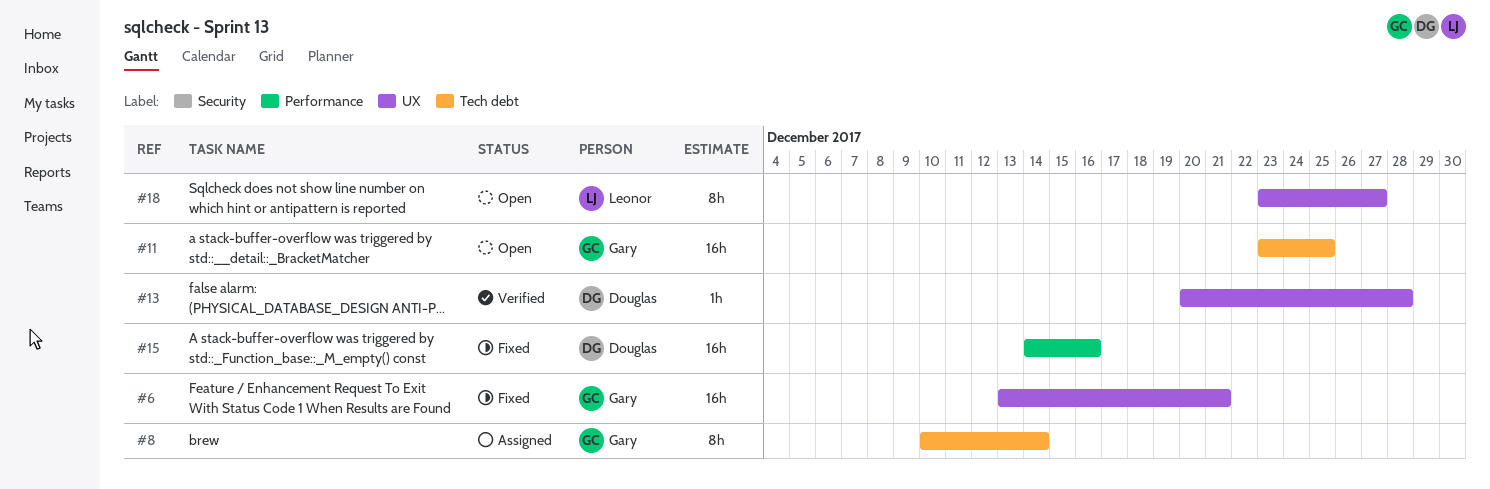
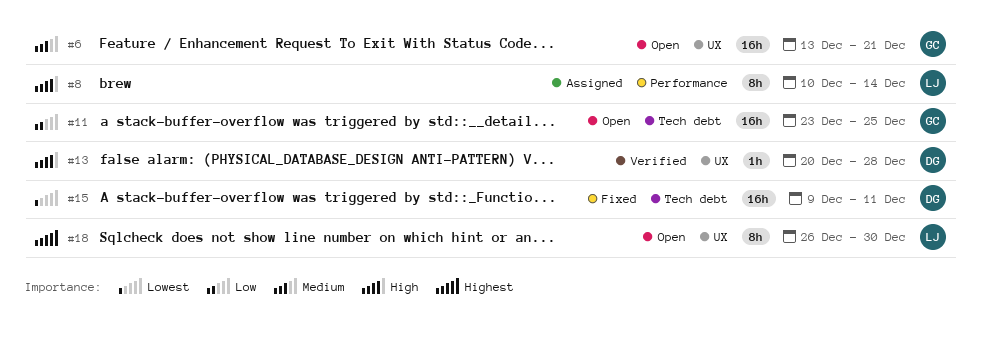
#6, status: Fixed -> Open
#8, owner: Gary -> Leonor
#8, label: Tech debt -> Performance
#15, label: Performance -> Tech debt
#15, start: Dec 14 -> Dec 9
#15, due: Dec 16 -> Dec 11
#18, start: Dec 23 -> Dec 26
#18, due: Dec 27 -> Dec 30

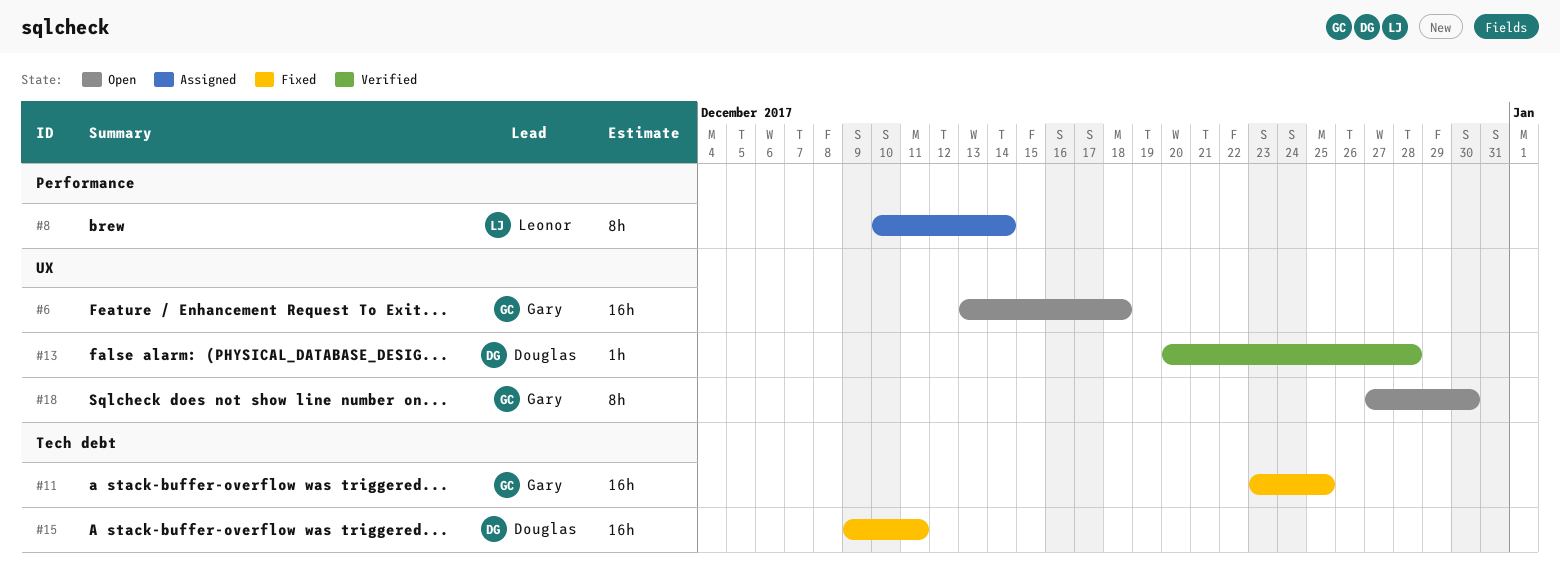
#6, due: Dec 21 -> Dec 18
#11, status: Open -> Fixed
#18, owner: Leonor -> Gary
#18, start: Dec 26 -> Dec 27

